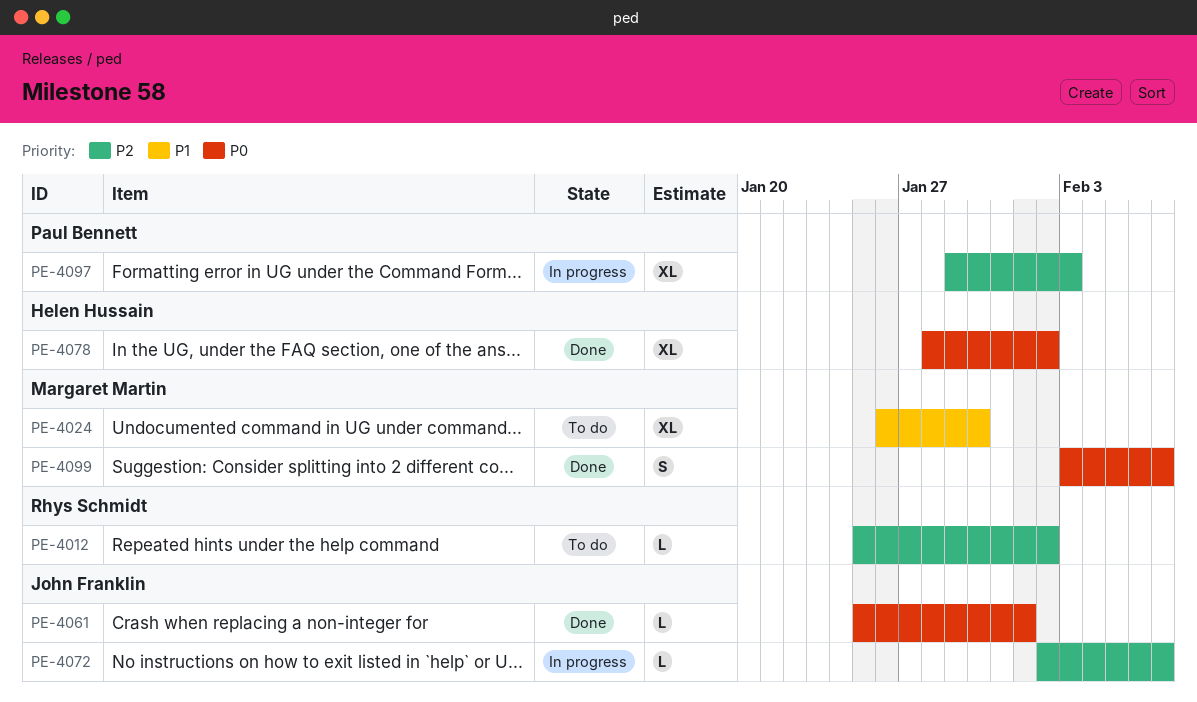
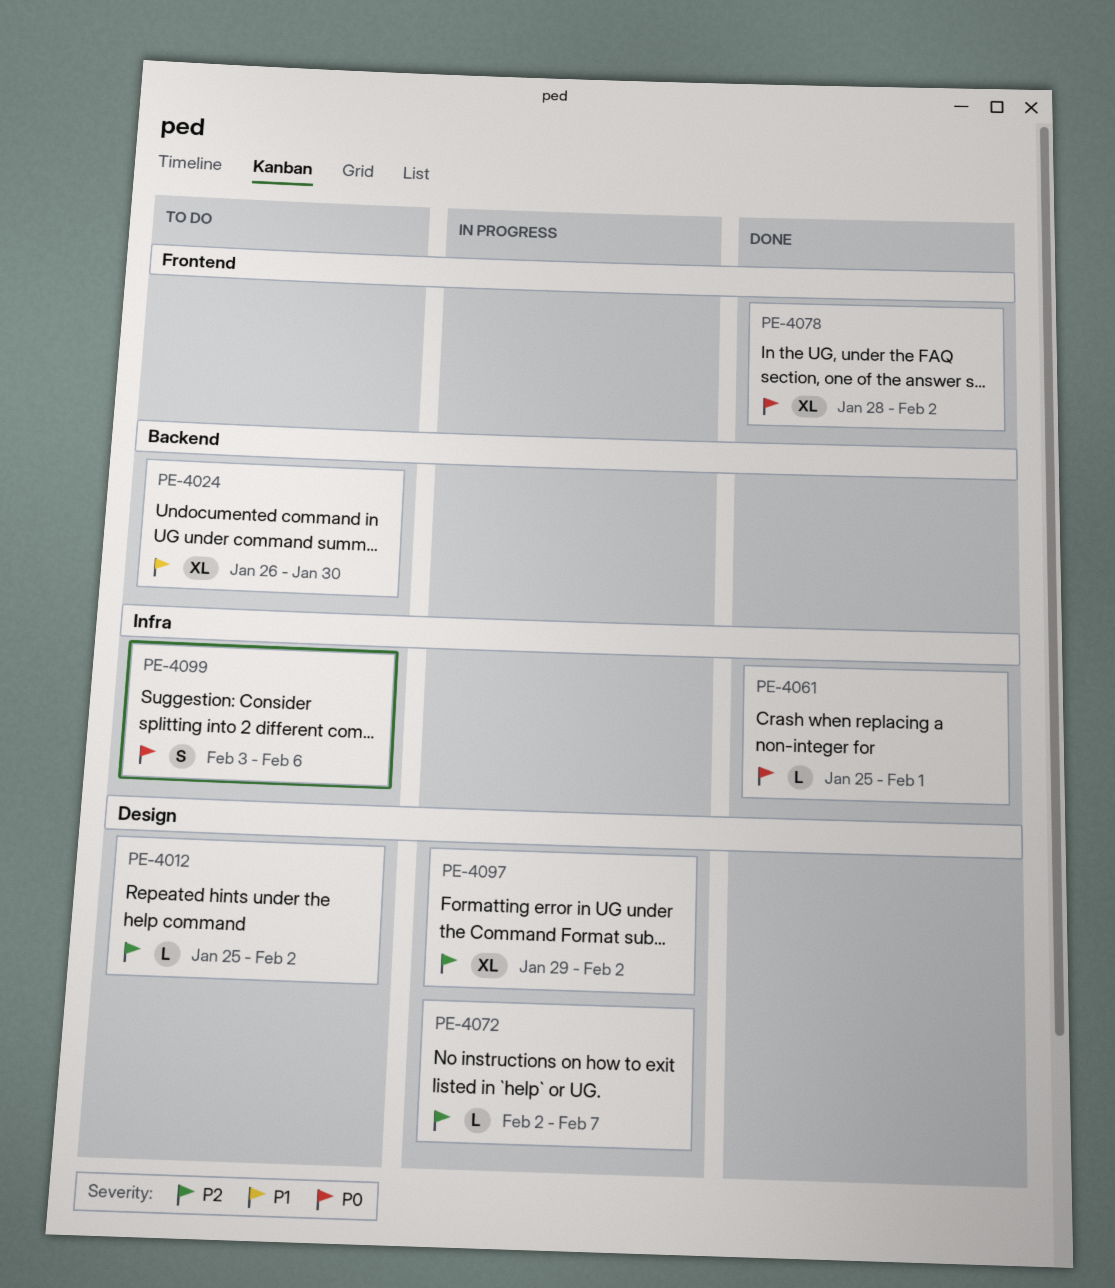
PE-4097, due: Feb 3 -> Feb 2
PE-4099, status: Done -> To do
PE-4099, due: Feb 7 -> Feb 6

